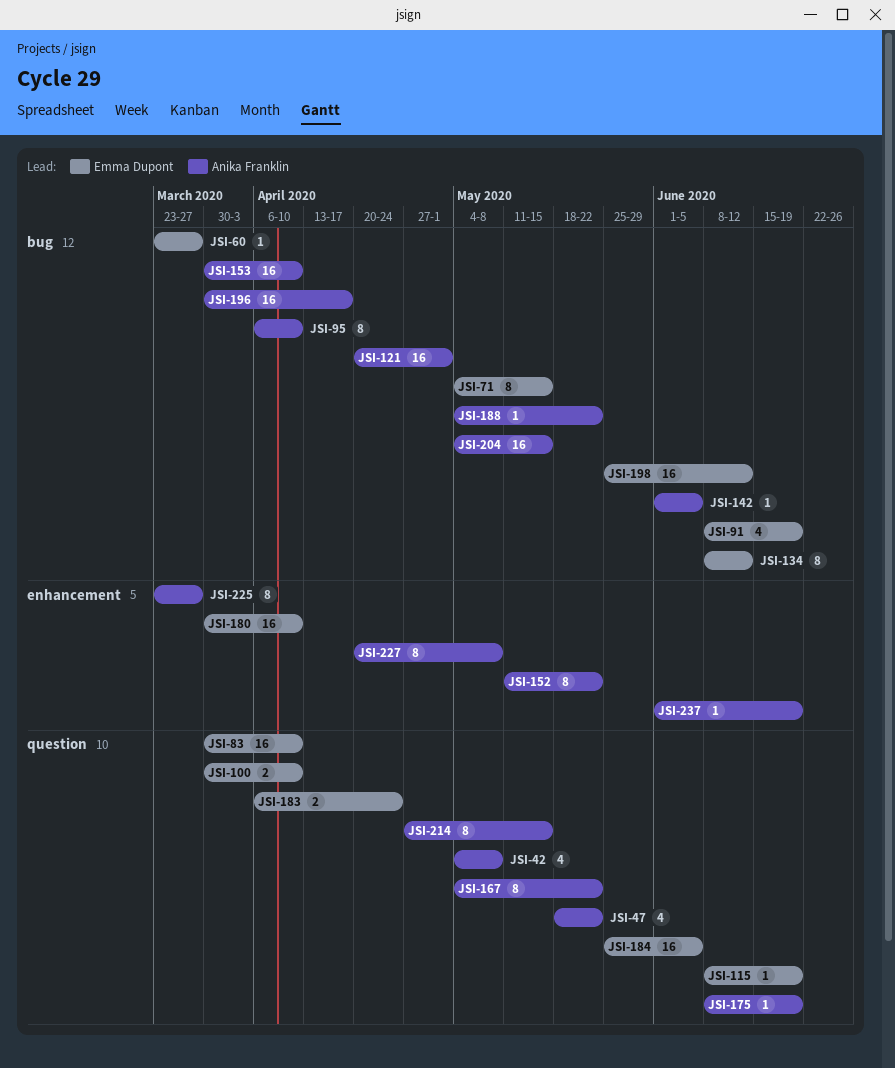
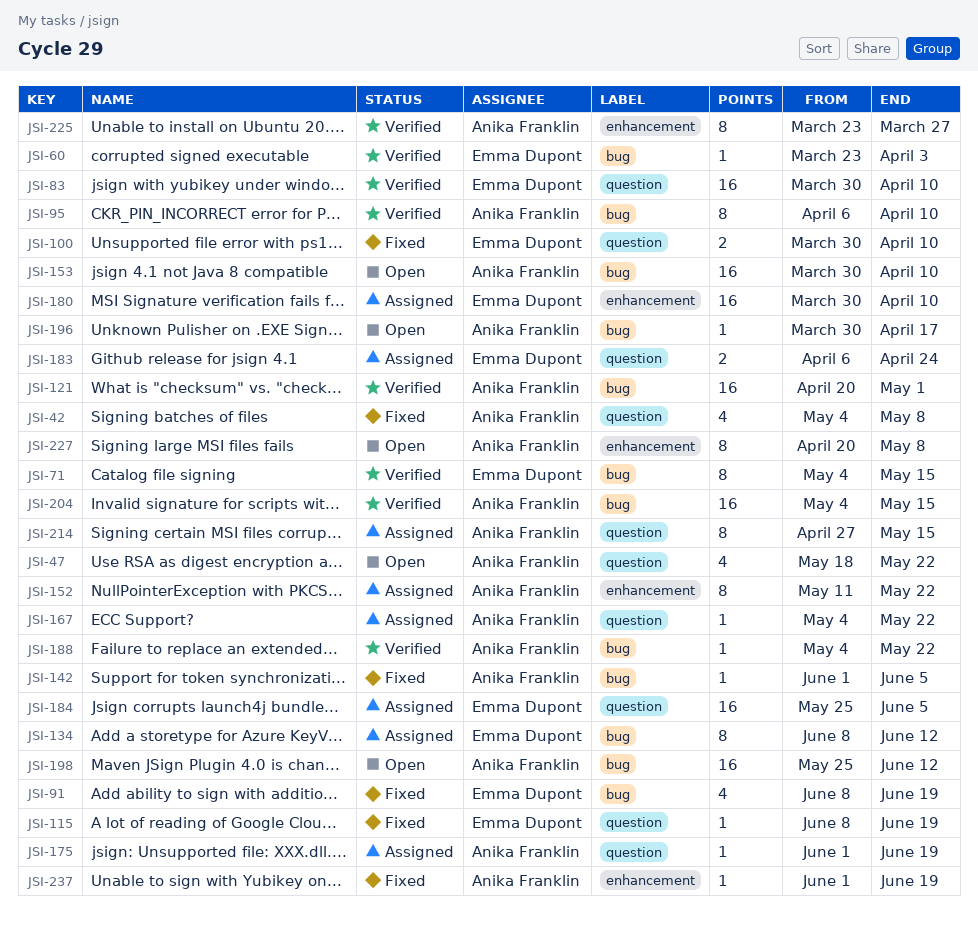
JSI-60, due: Mar 27 -> Apr 3
JSI-167, estimate: 8 -> 1
JSI-175, start: Jun 8 -> Jun 1
JSI-196, estimate: 16 -> 1
JSI-198, owner: Emma Dupont -> Anika Franklin

